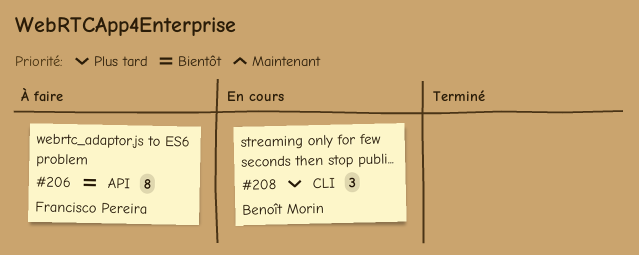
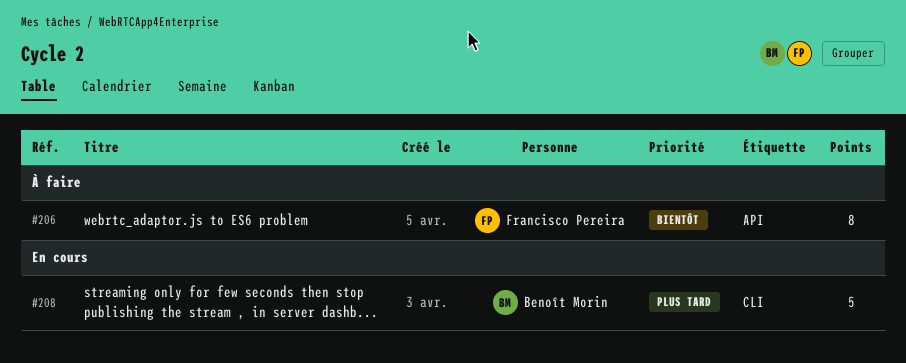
#208, estimate: 3 -> 5

